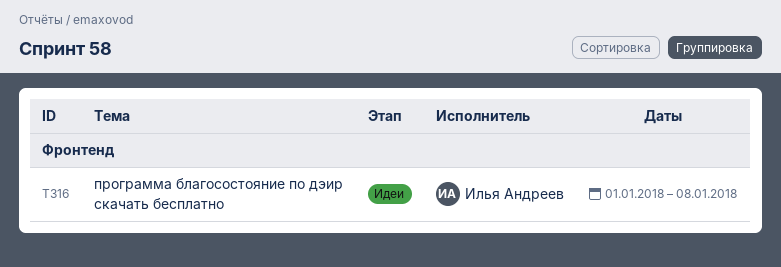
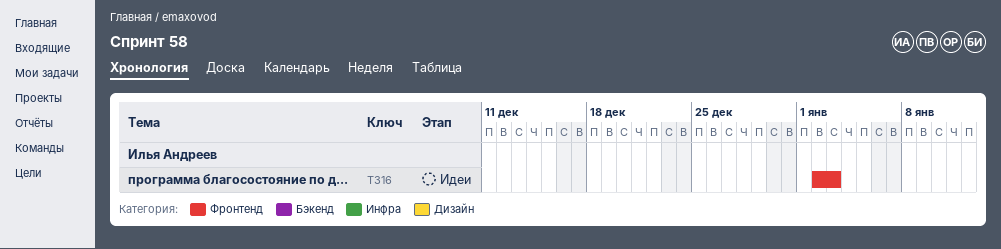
T316, start: Jan 1 -> Jan 2
T316, due: Jan 8 -> Jan 3

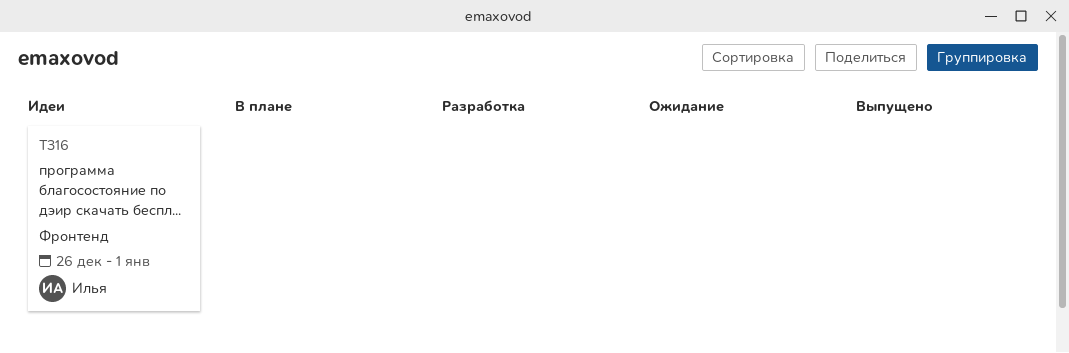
T316, start: Jan 2 -> Dec 26
T316, due: Jan 3 -> Jan 1

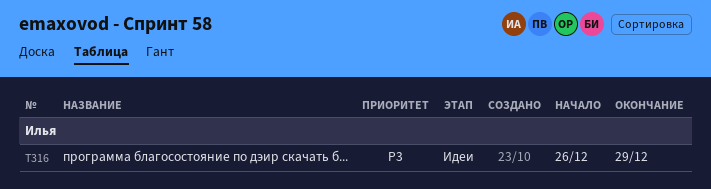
T316, due: Jan 1 -> Dec 29

